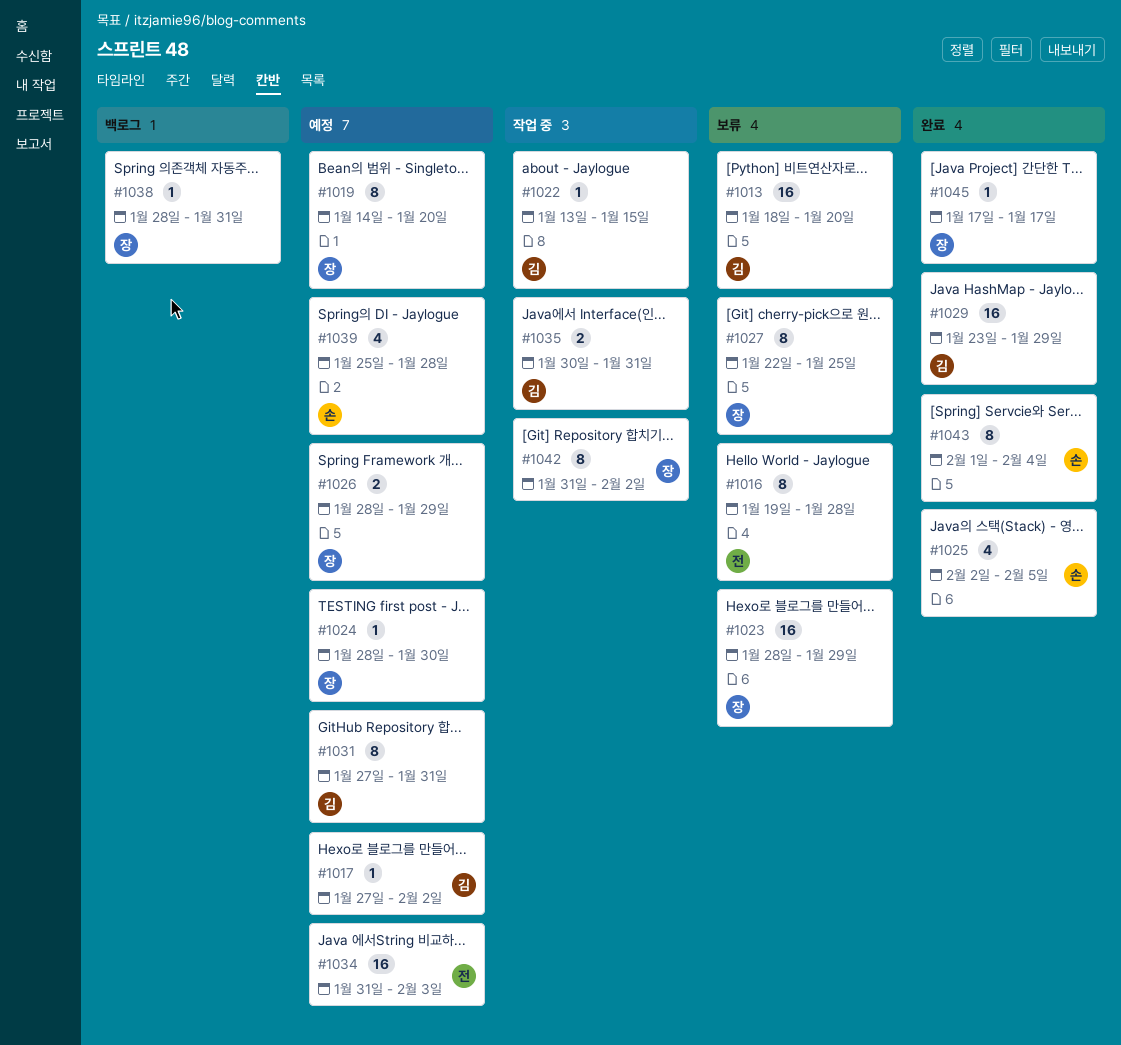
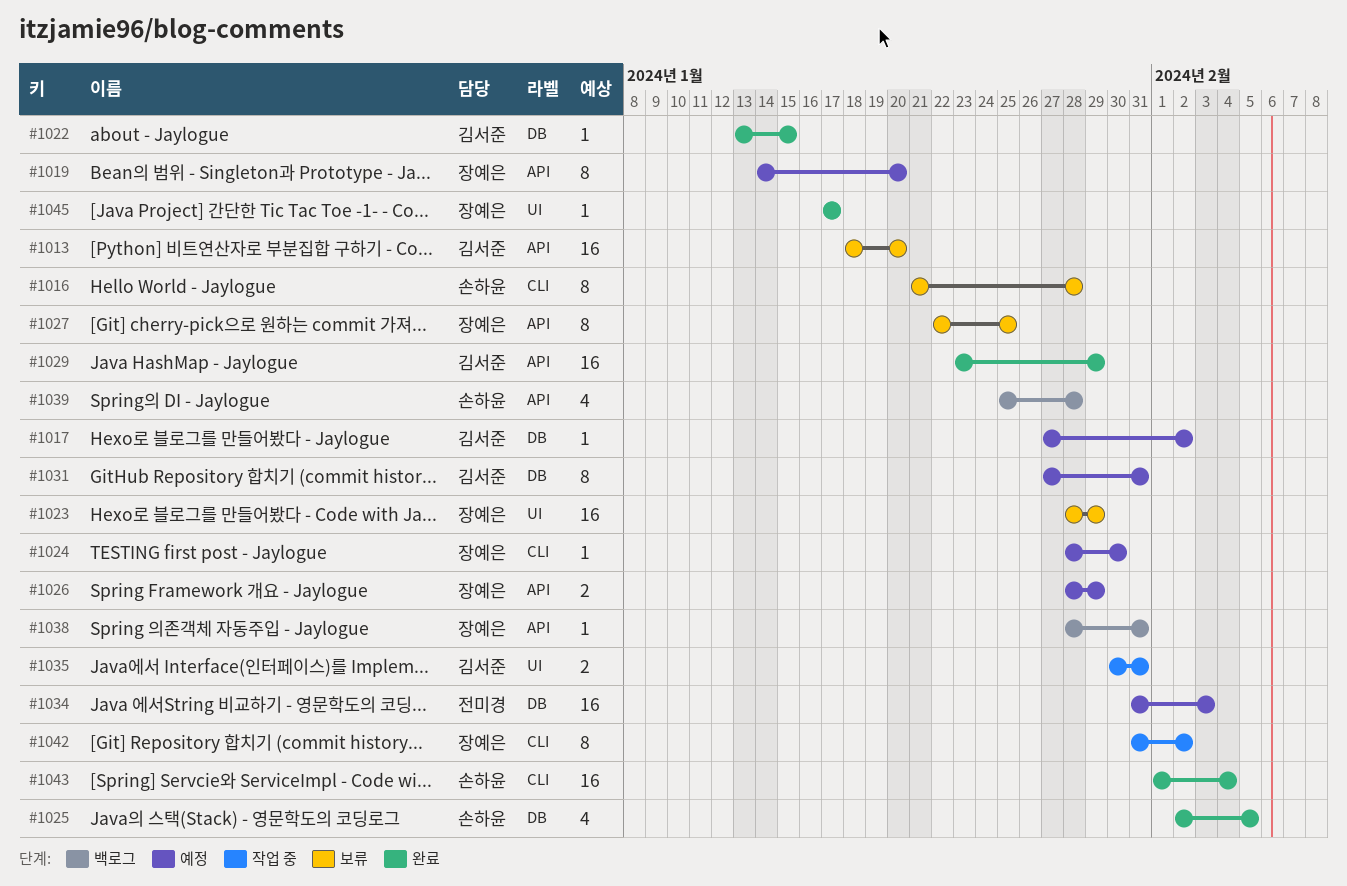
#1016, owner: 전미경 -> 손하윤
#1016, start: Jan 19 -> Jan 21
#1022, status: 작업 중 -> 완료
#1039, status: 예정 -> 백로그
#1043, estimate: 8 -> 16

